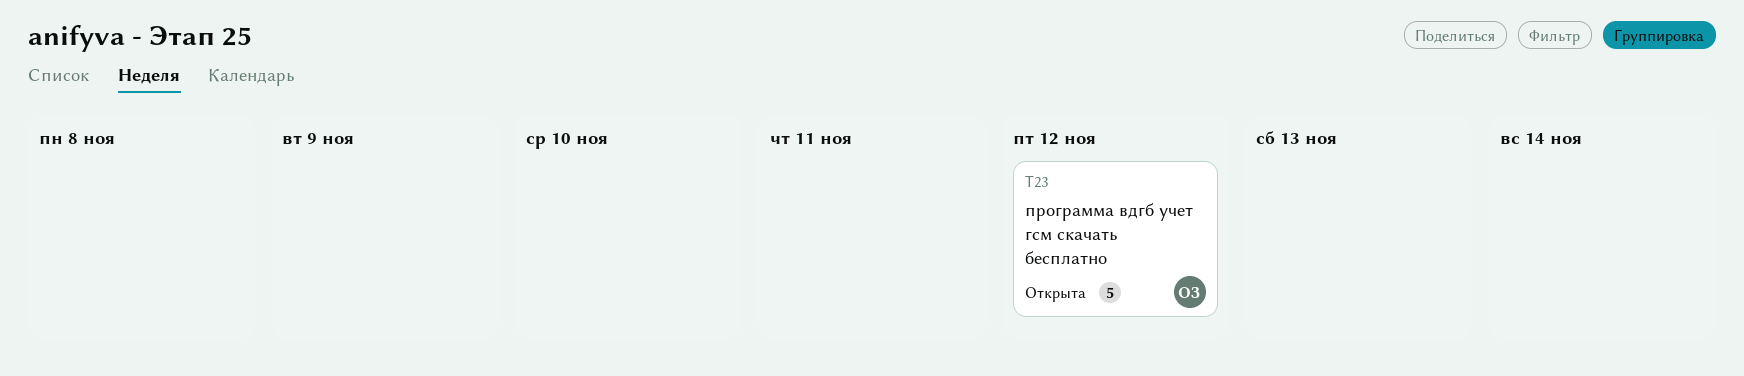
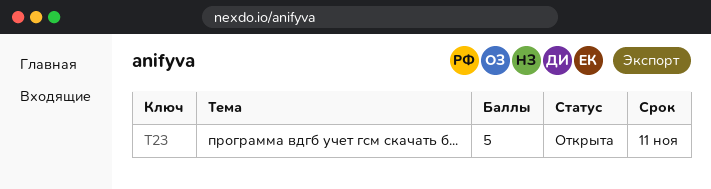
T23, due: Nov 12 -> Nov 11

